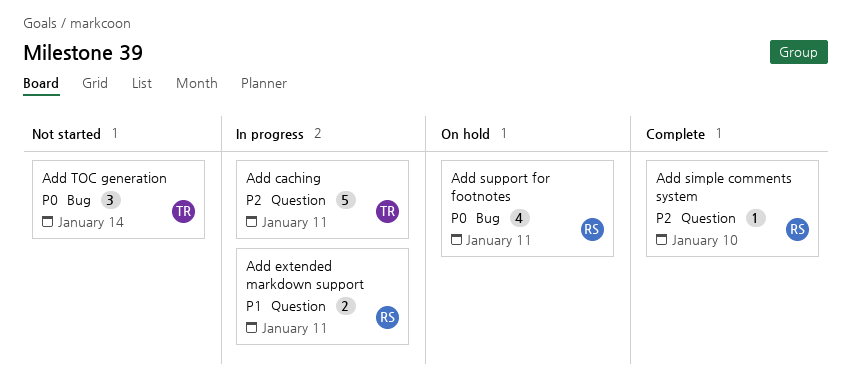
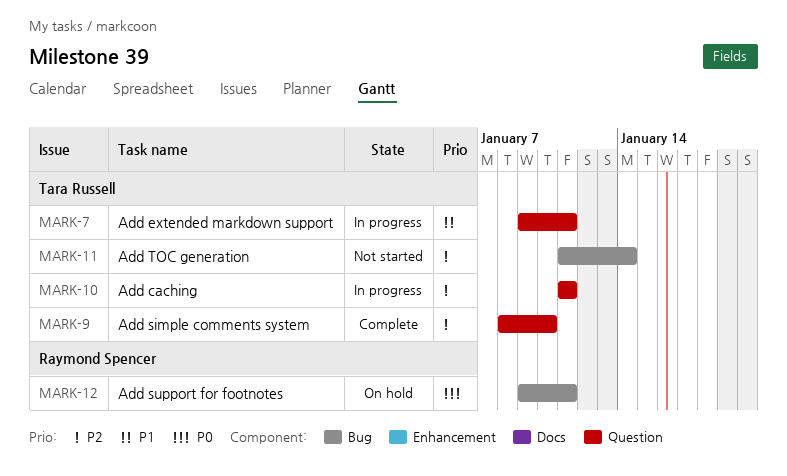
Add extended markdown support, owner: Raymond Spencer -> Tara Russell
Add simple comments system, owner: Raymond Spencer -> Tara Russell
Add TOC generation, priority: P0 -> P2

